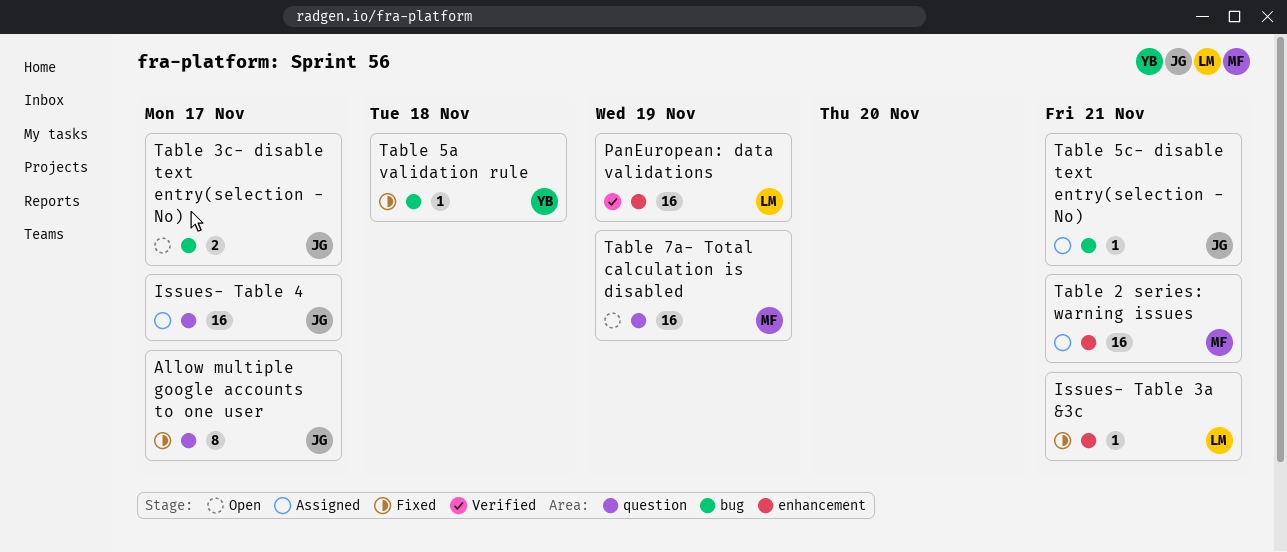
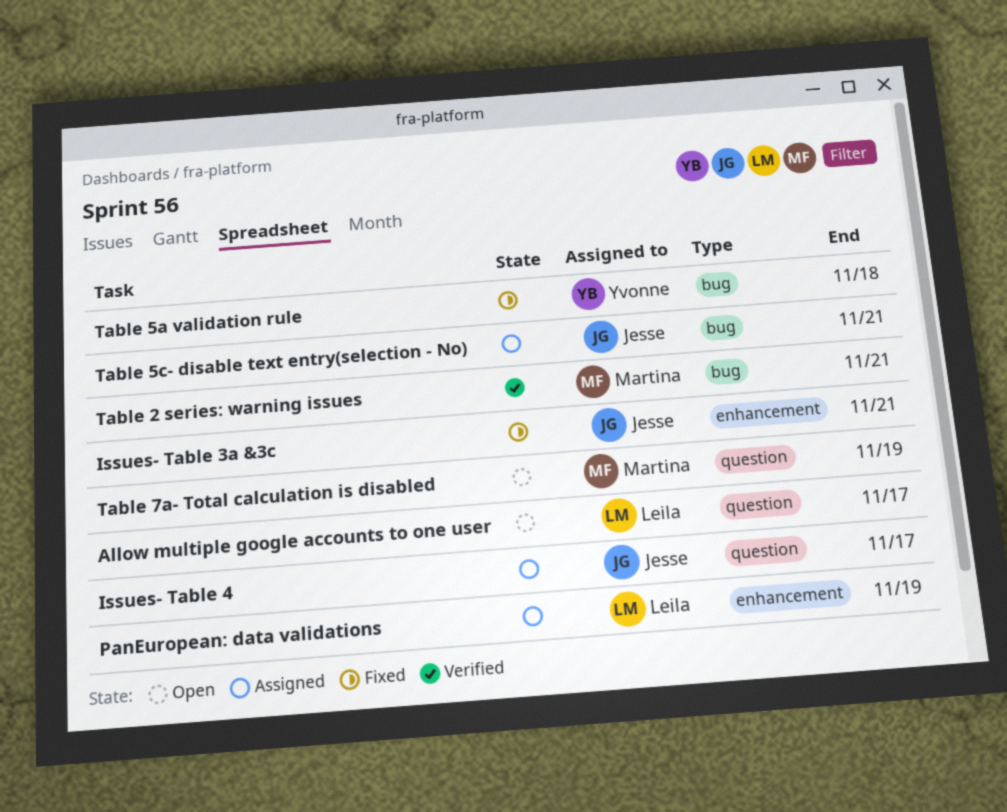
Allow multiple google accounts to one user, status: Fixed -> Open
Allow multiple google accounts to one user, owner: Jesse -> Leila
Issues- Table 3a &3c, owner: Leila -> Jesse
PanEuropean: data validations, status: Verified -> Assigned
Table 2 series: warning issues, status: Assigned -> Verified
Table 2 series: warning issues, label: enhancement -> bug
Table 3c- disable text entry(selection - No): present -> none

